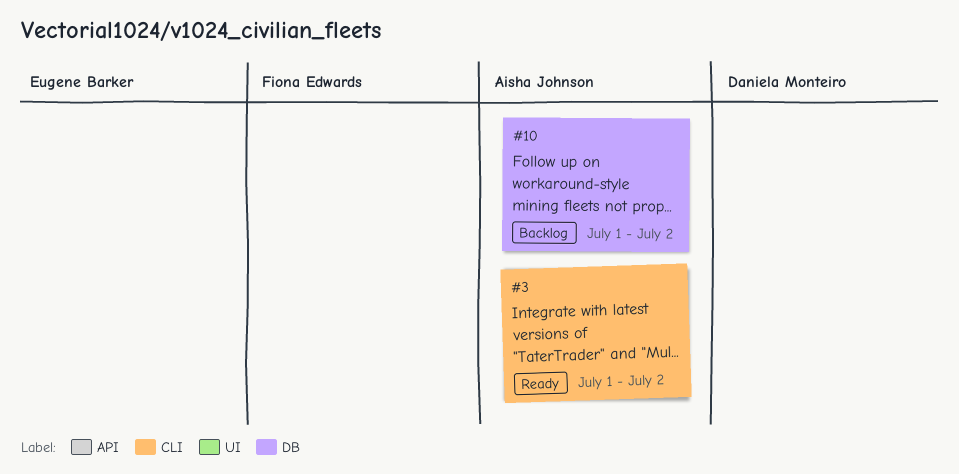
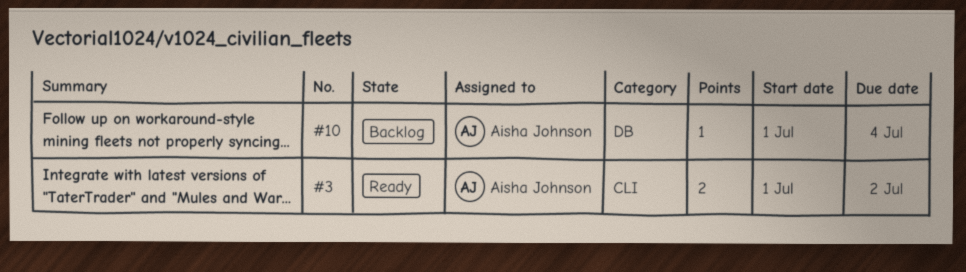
#10, due: Jul 2 -> Jul 4

